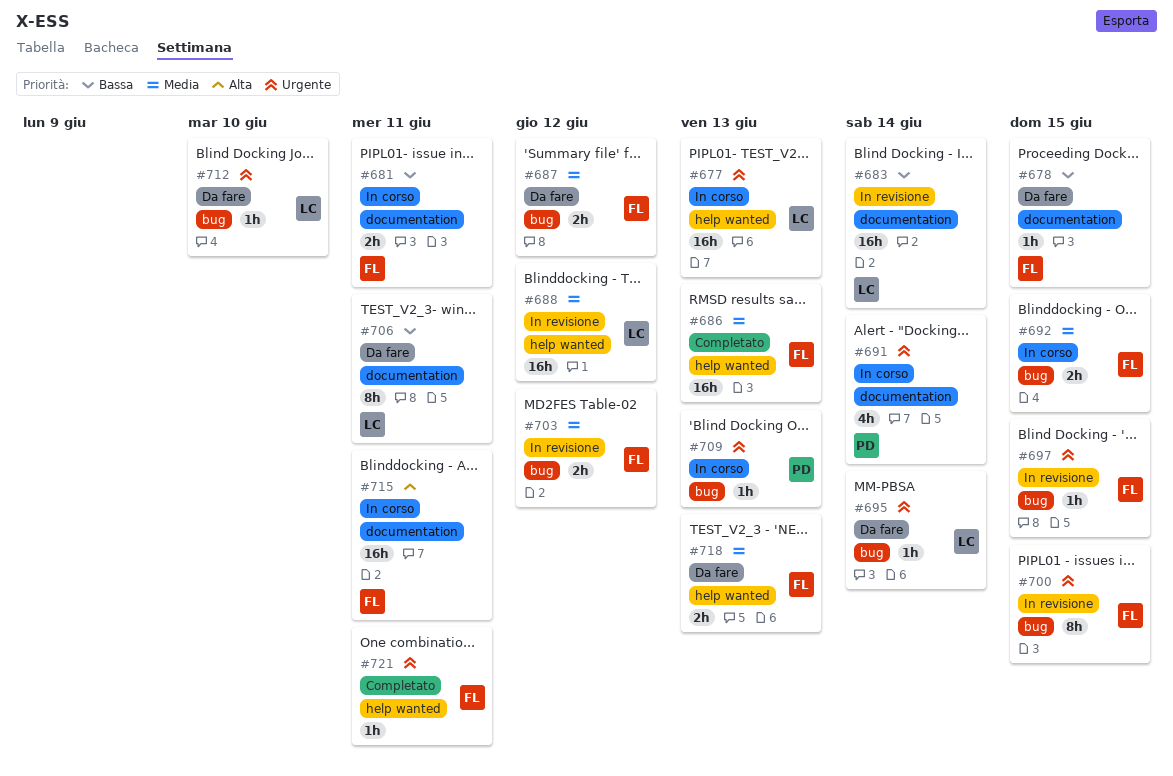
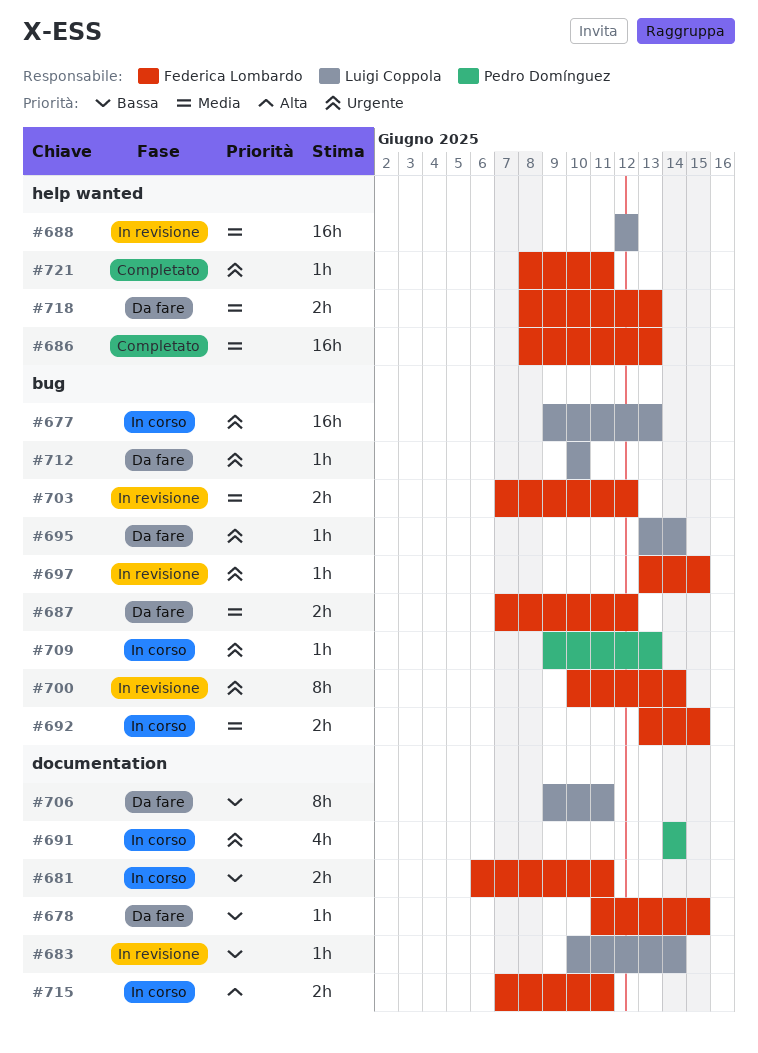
#677, label: help wanted -> bug
#683, estimate: 16h -> 1h
#700, due: Jun 15 -> Jun 14
#715, estimate: 16h -> 2h

